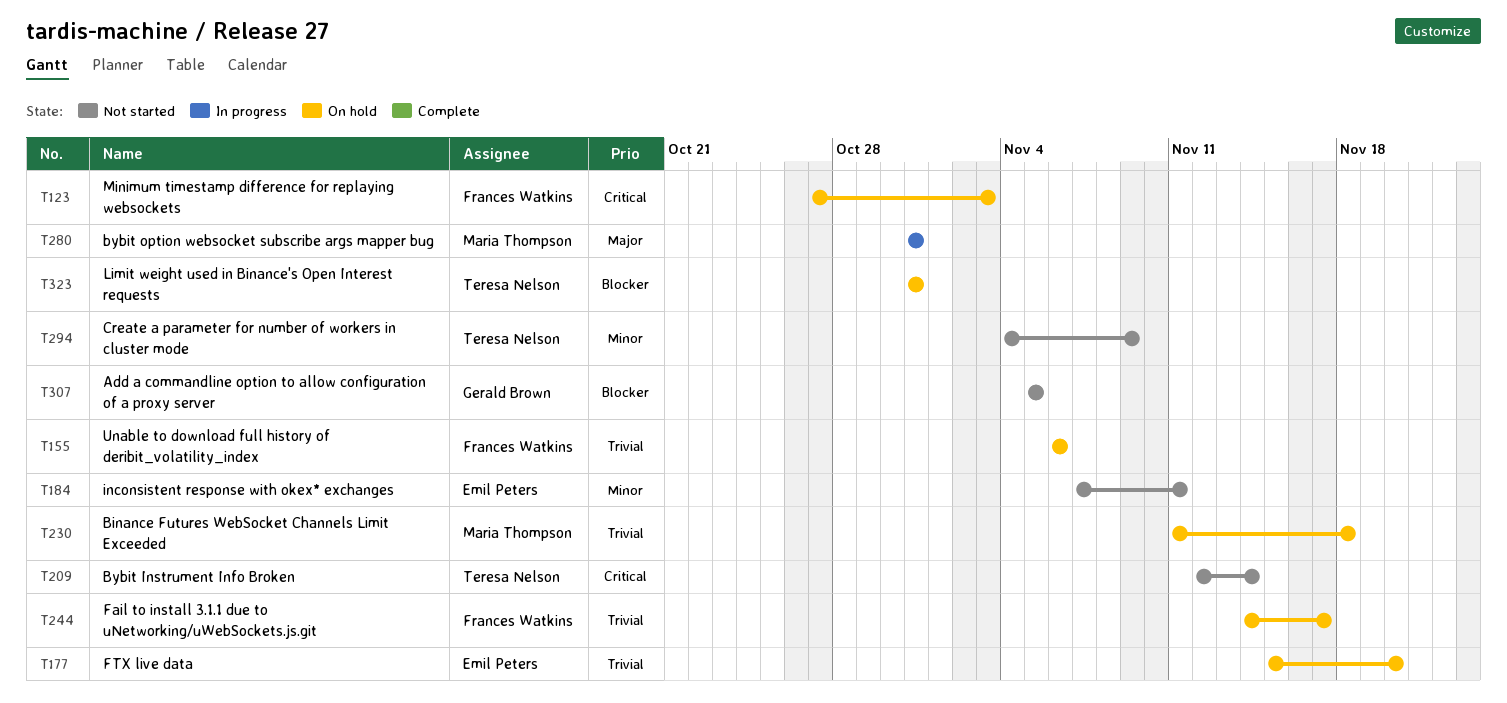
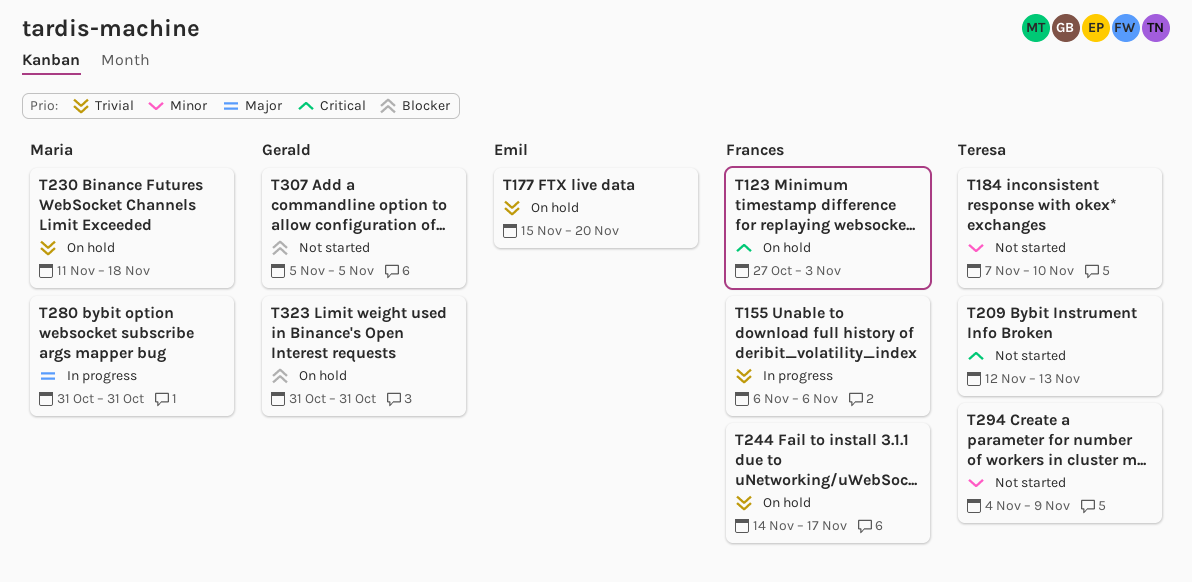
T155, status: On hold -> In progress
T184, owner: Emil Peters -> Teresa Nelson
T184, due: Nov 11 -> Nov 10
T209, due: Nov 14 -> Nov 13
T323, owner: Teresa Nelson -> Gerald Brown

